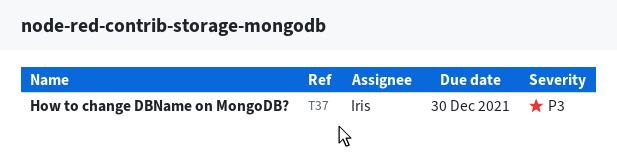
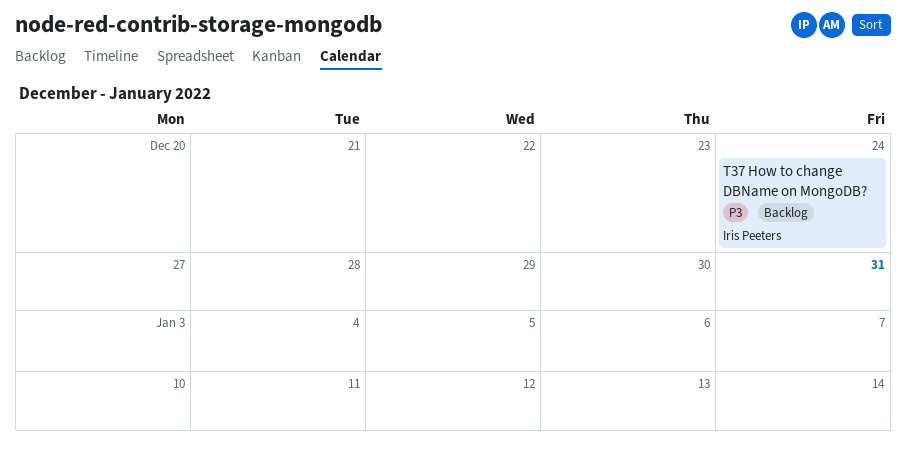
T37, due: Dec 30 -> Dec 24

